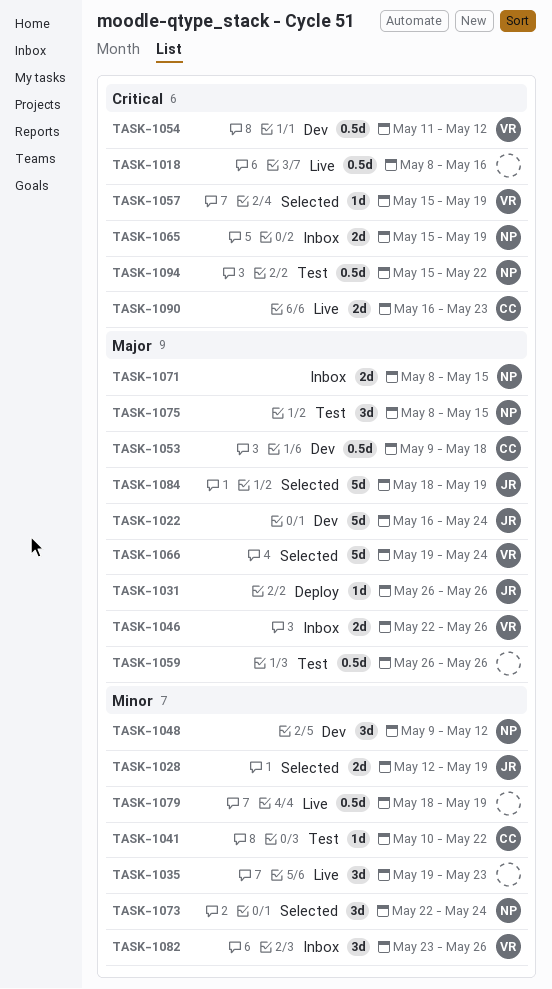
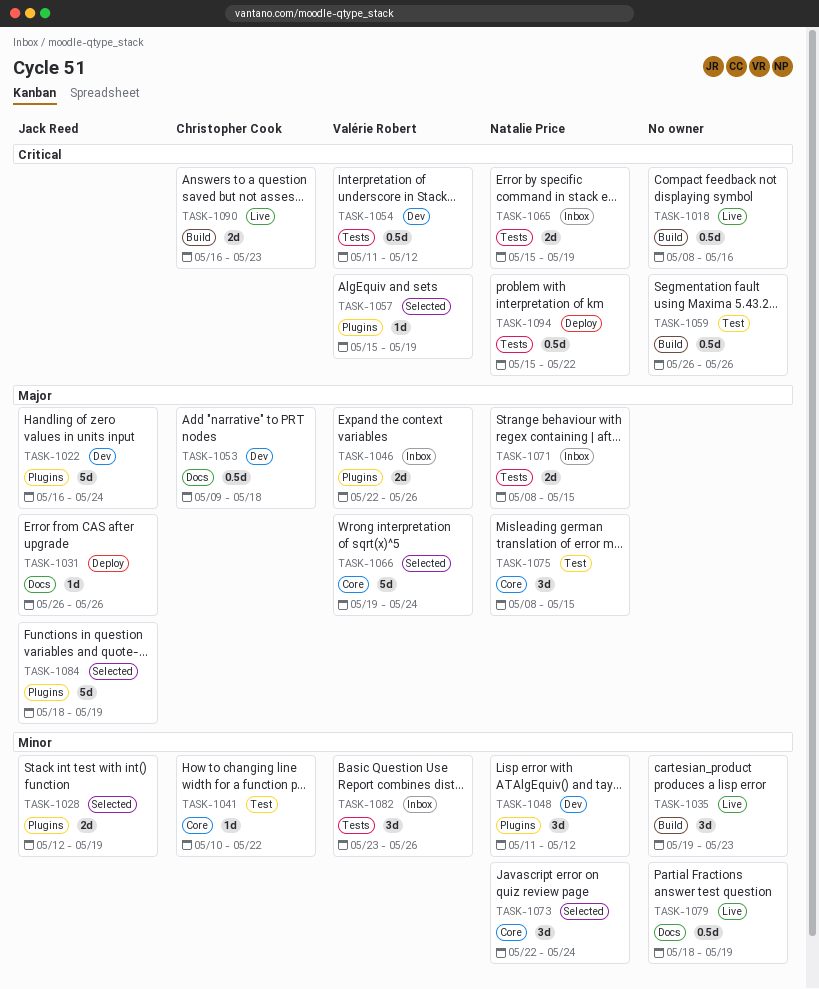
TASK-1048, start: May 9 -> May 11
TASK-1059, priority: Major -> Critical
TASK-1094, status: Test -> Deploy

